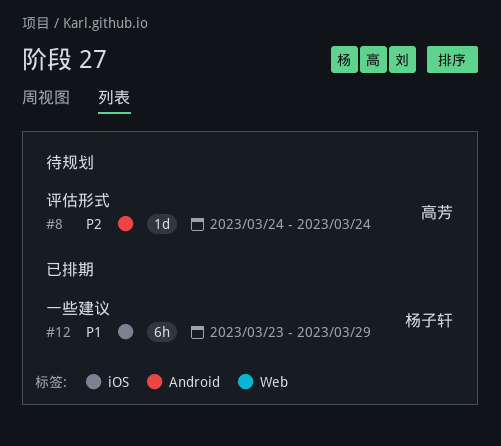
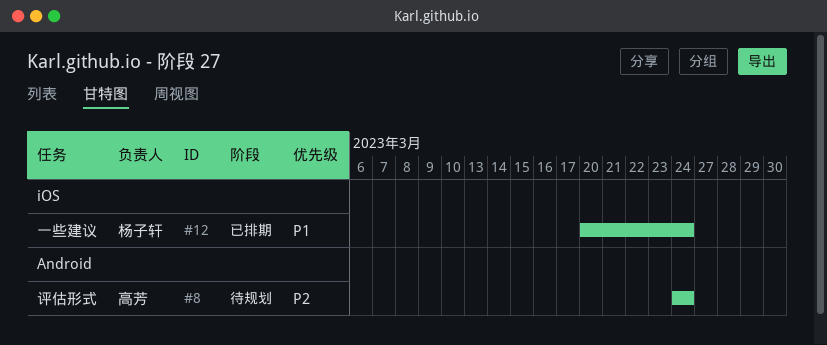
#12, start: Mar 23 -> Mar 20
#12, due: Mar 29 -> Mar 24

